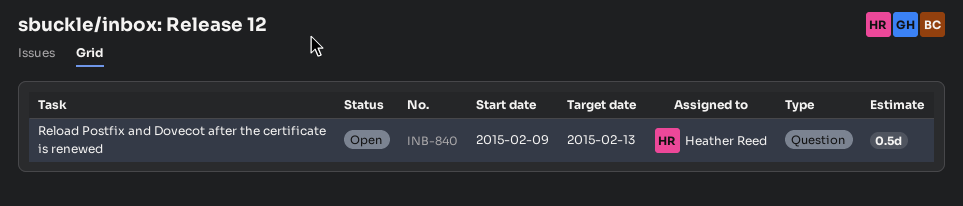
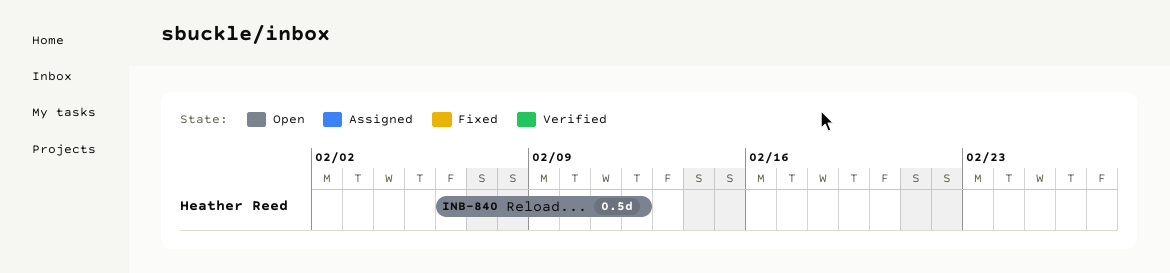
INB-840, start: Feb 9 -> Feb 6
INB-840, due: Feb 13 -> Feb 12

